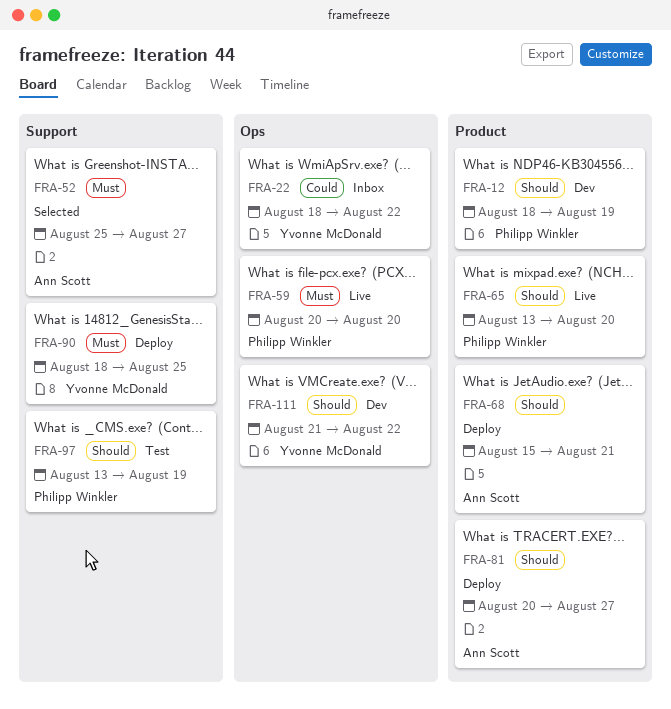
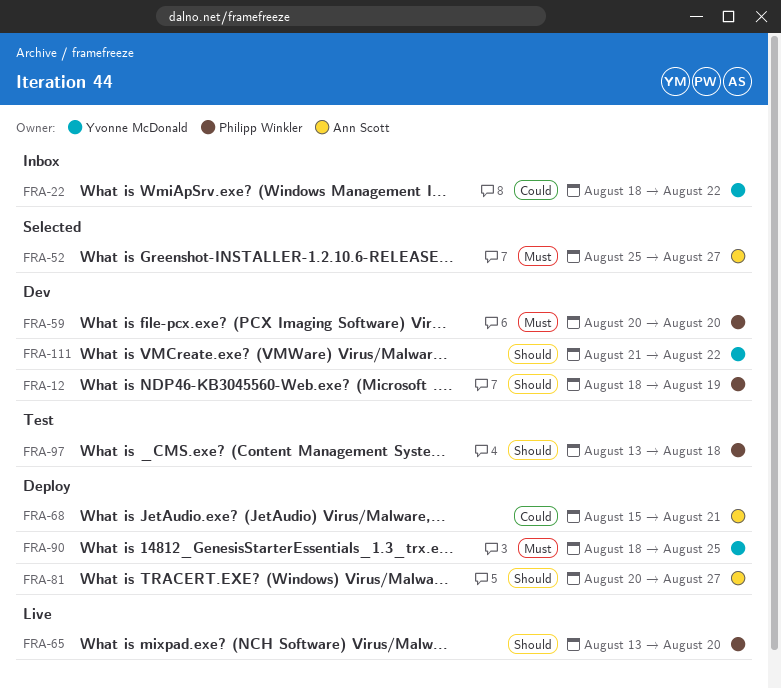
FRA-59, status: Live -> Dev
FRA-68, priority: Should -> Could
FRA-97, due: Aug 19 -> Aug 18

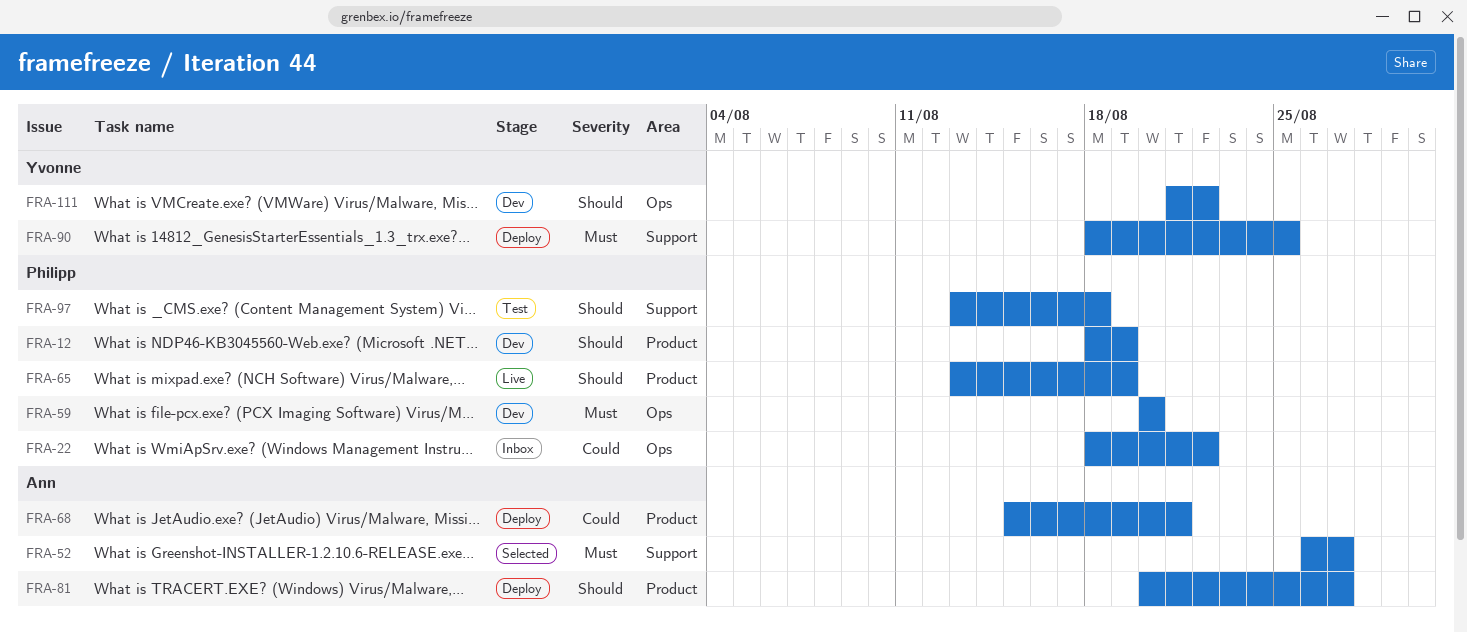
FRA-22, owner: Yvonne McDonald -> Philipp Winkler
FRA-52, start: Aug 25 -> Aug 26
FRA-65, due: Aug 20 -> Aug 19

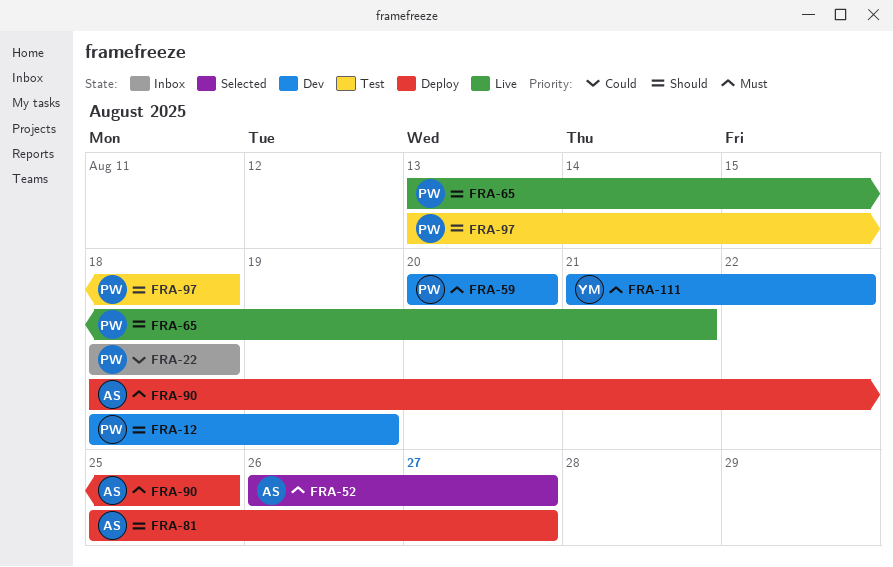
FRA-22, due: Aug 22 -> Aug 18
FRA-65, due: Aug 19 -> Aug 21
FRA-68: present -> none
FRA-81, start: Aug 20 -> Aug 25
FRA-90, owner: Yvonne -> Ann
FRA-111, priority: Should -> Must

